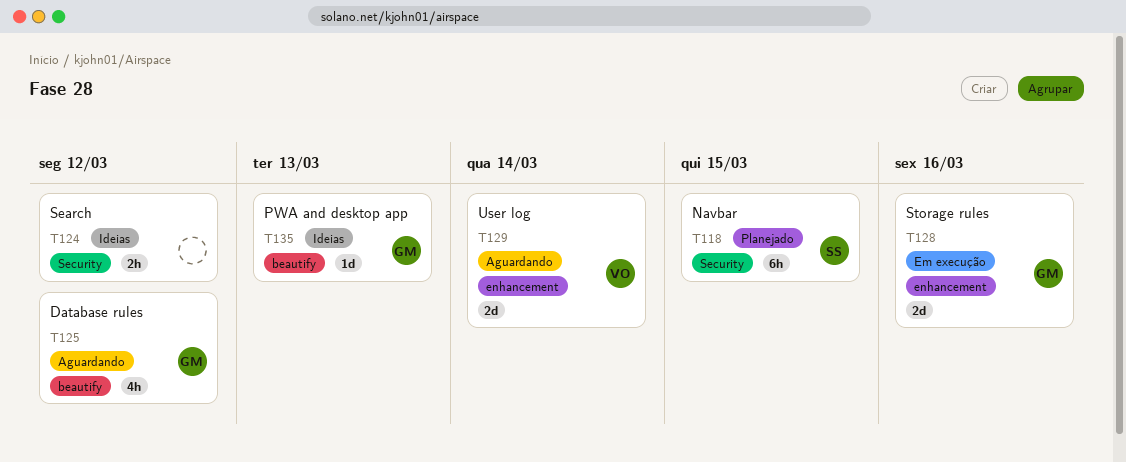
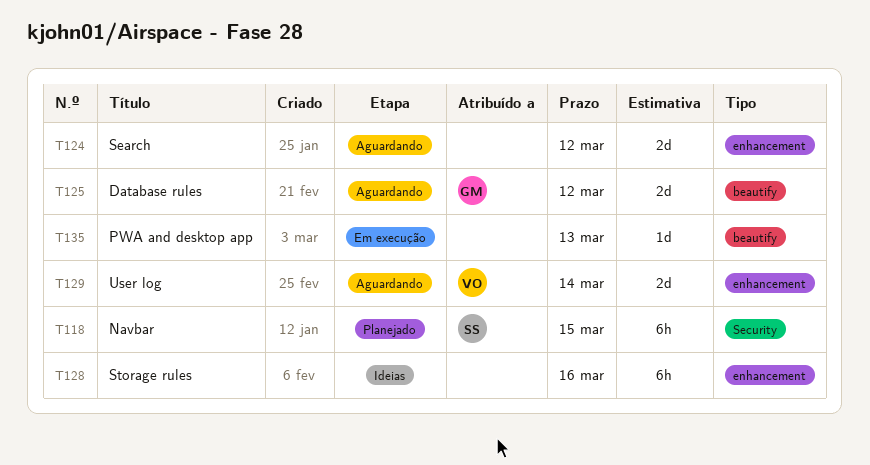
T124, status: Ideias -> Aguardando
T124, label: Security -> enhancement
T124, estimate: 2h -> 2d
T125, estimate: 4h -> 2d
T128, status: Em execução -> Ideias
T128, owner: GM -> none
T128, estimate: 2d -> 6h
T135, status: Ideias -> Em execução
T135, owner: GM -> none

